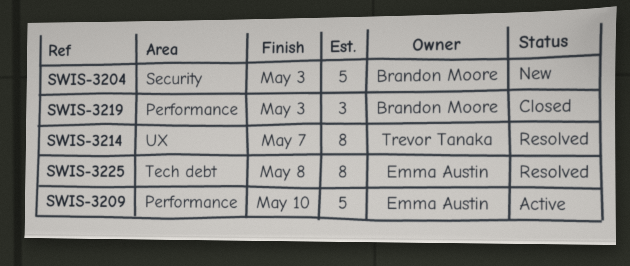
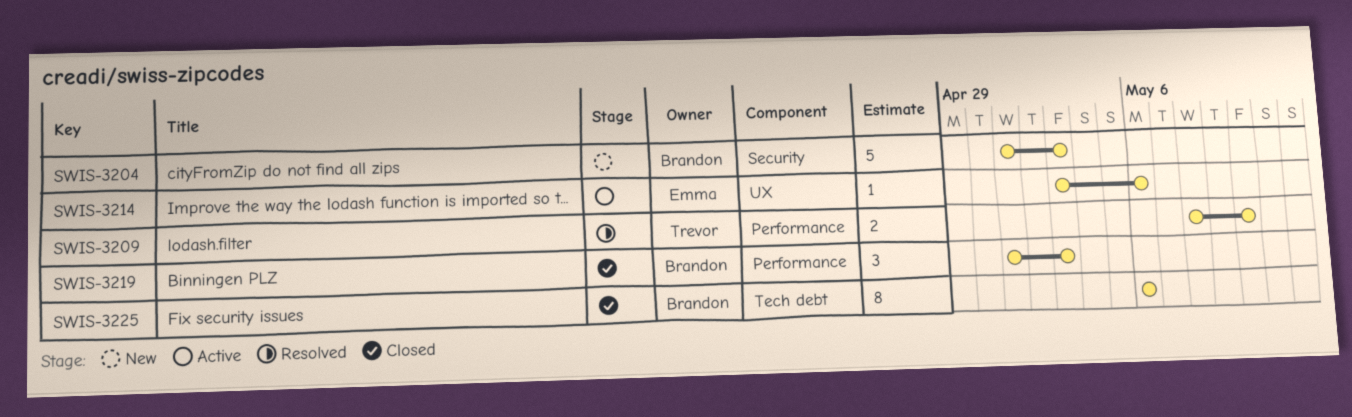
SWIS-3209, status: Active -> Resolved
SWIS-3209, owner: Emma Austin -> Trevor Tanaka
SWIS-3209, estimate: 5 -> 2
SWIS-3214, status: Resolved -> Active
SWIS-3214, owner: Trevor Tanaka -> Emma Austin
SWIS-3214, estimate: 8 -> 1
SWIS-3214, due: May 7 -> May 6
SWIS-3225, status: Resolved -> Closed
SWIS-3225, owner: Emma Austin -> Brandon Moore
SWIS-3225, due: May 8 -> May 6

